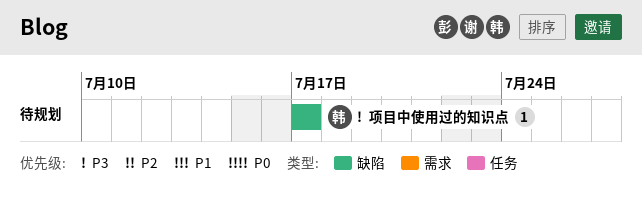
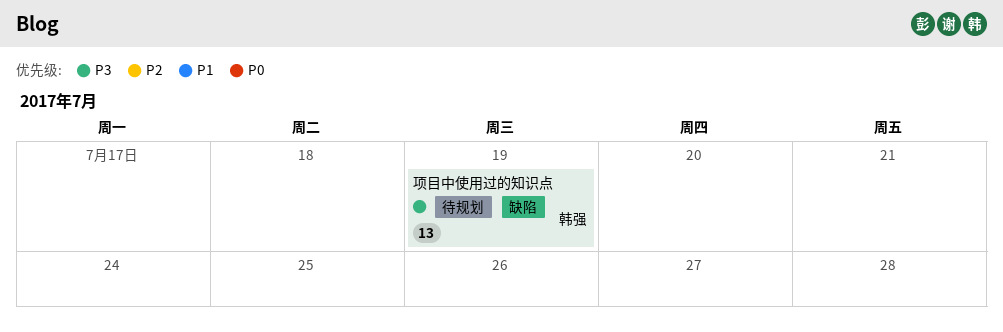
项目中使用过的知识点, estimate: 1 -> 13
项目中使用过的知识点, due: Jul 17 -> Jul 19

